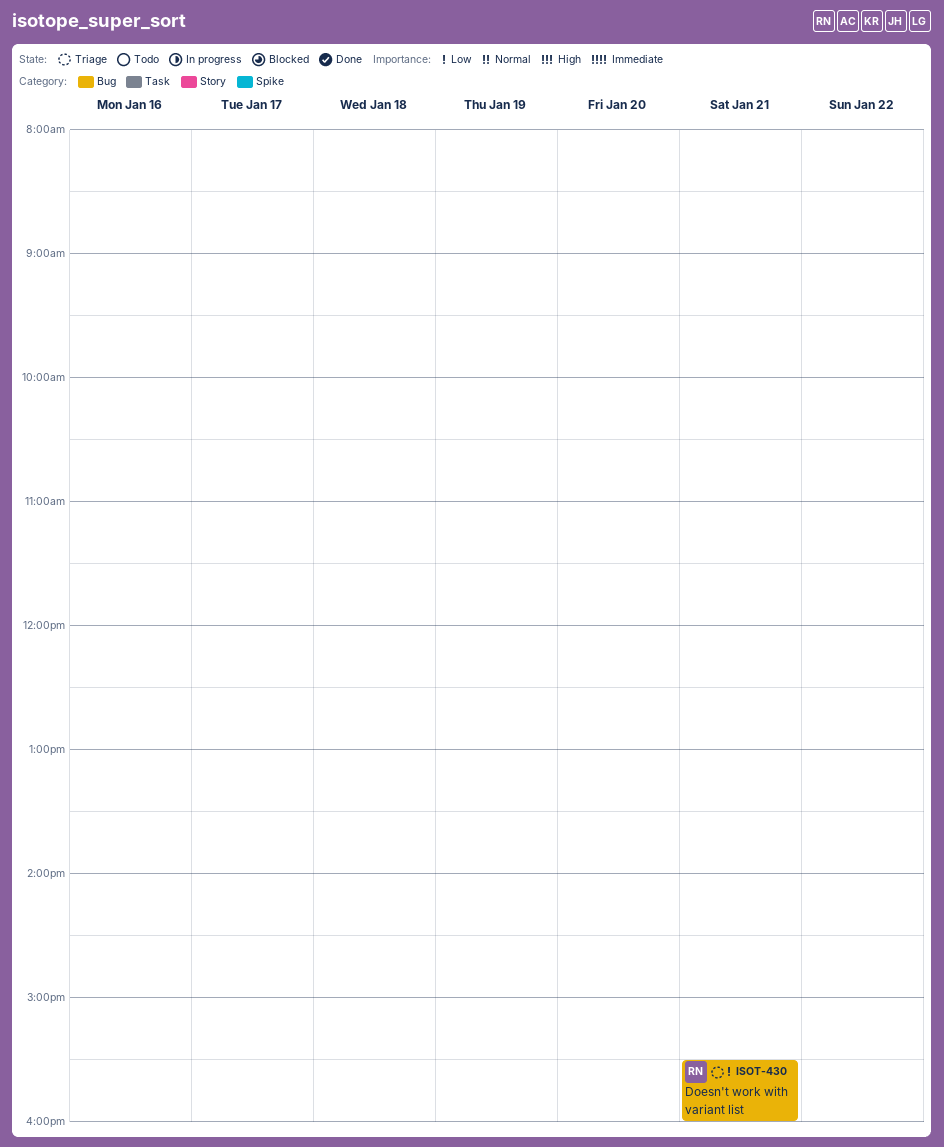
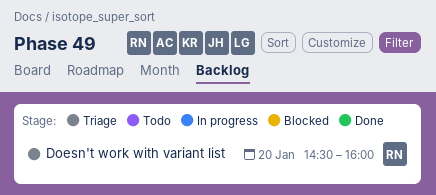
Doesn't work with variant list, day: Jan 21 -> Jan 20
Doesn't work with variant list, begins: 15:30 -> 14:30

